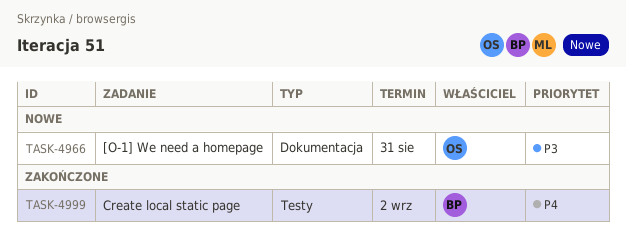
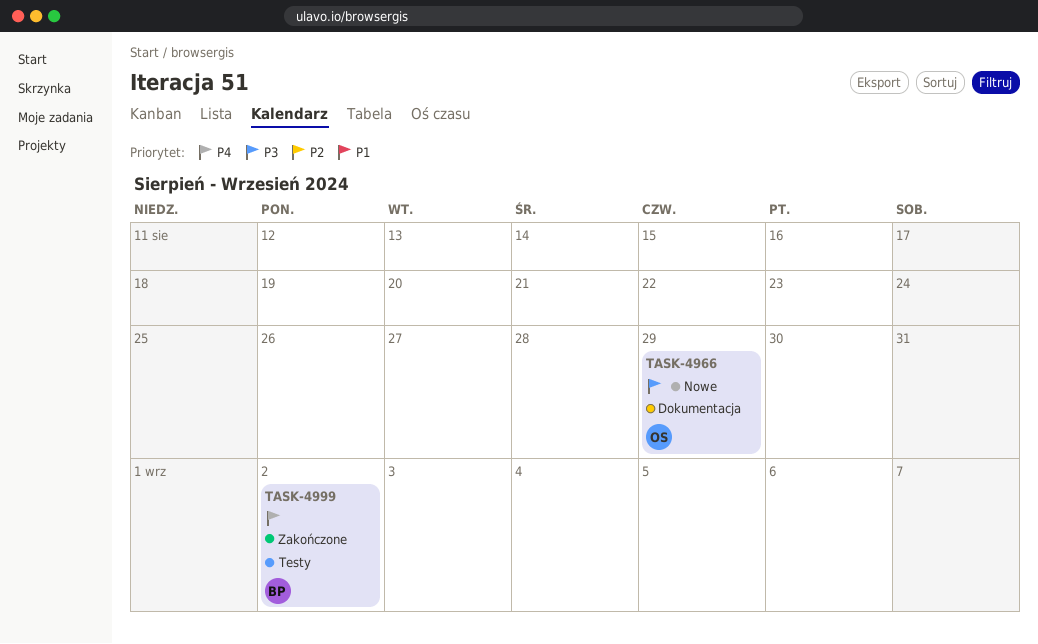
TASK-4966, due: Aug 31 -> Aug 29

